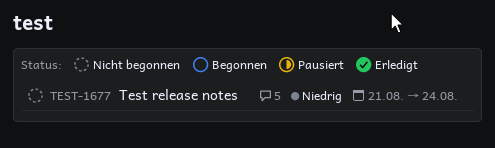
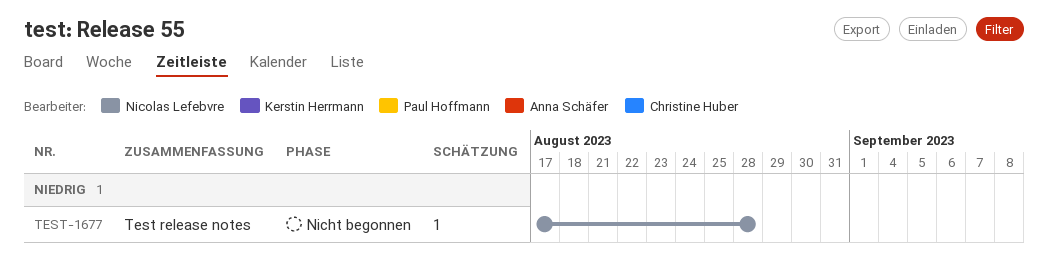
TEST-1677, start: Aug 21 -> Aug 17
TEST-1677, due: Aug 24 -> Aug 28

